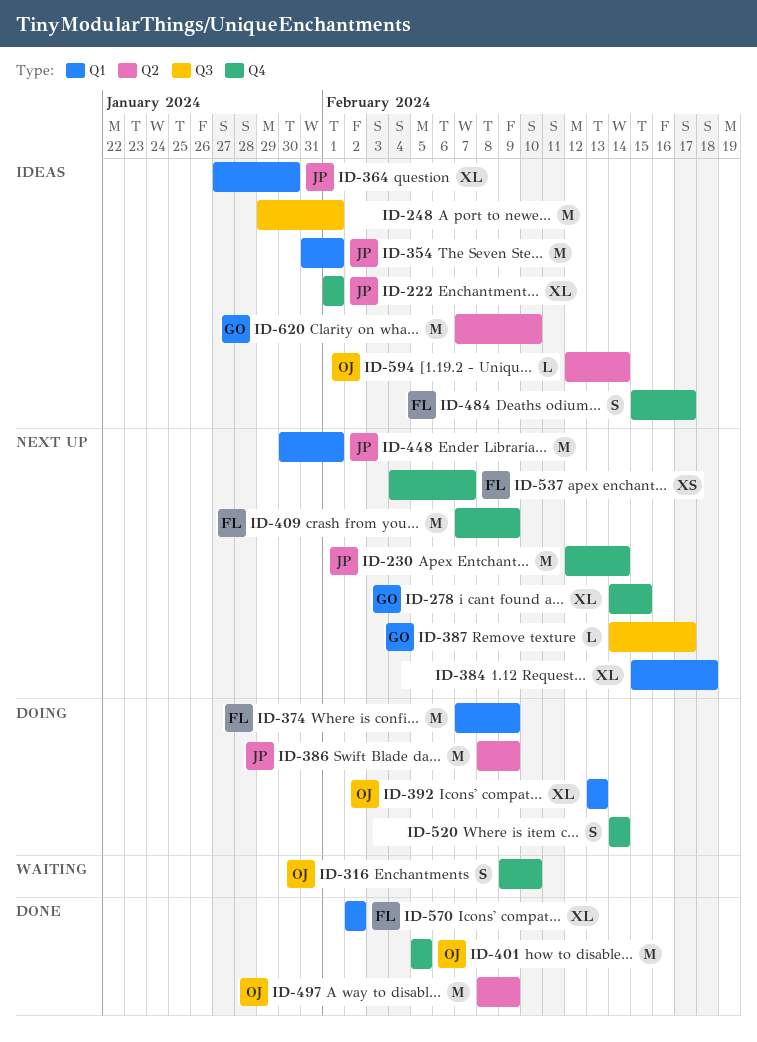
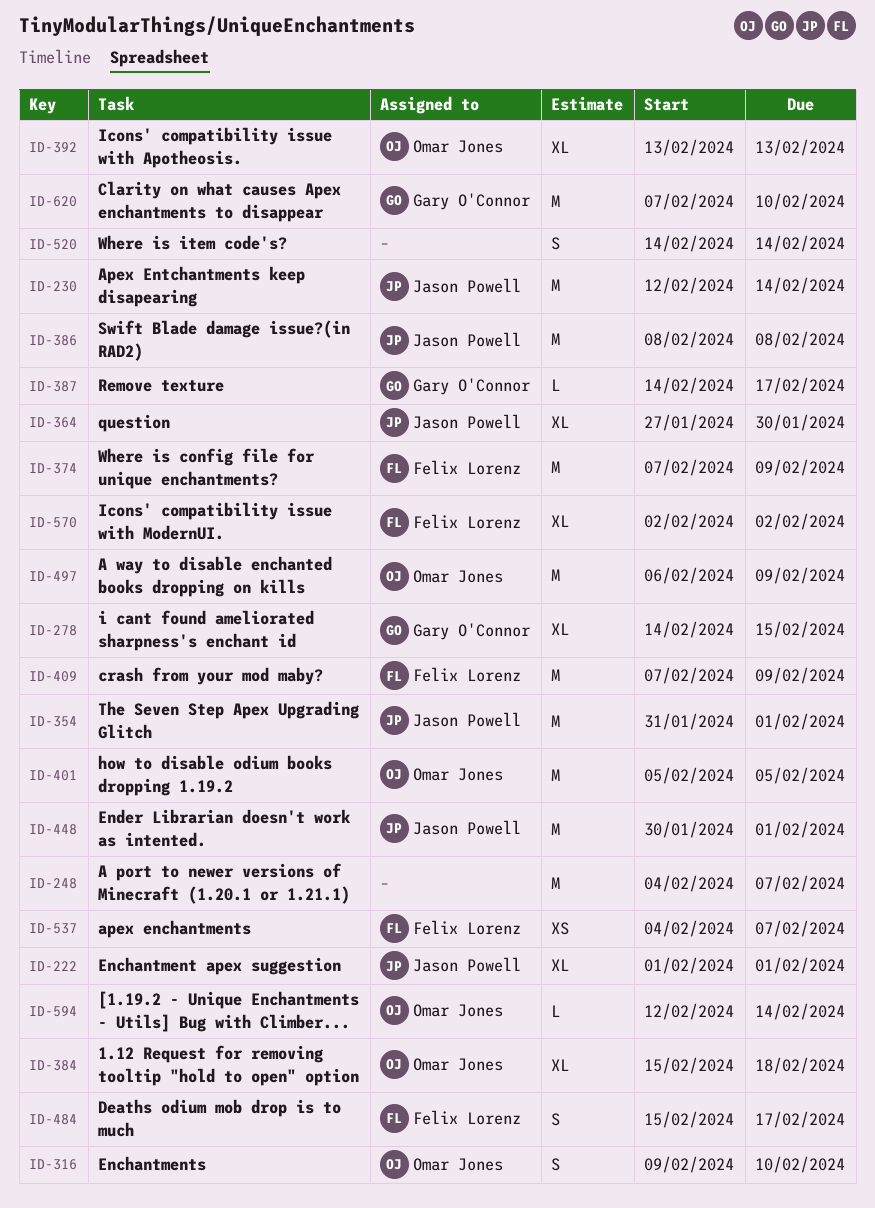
ID-248, start: Jan 29 -> Feb 4
ID-248, due: Feb 1 -> Feb 7
ID-384, owner: none -> Omar Jones
ID-386, due: Feb 9 -> Feb 8
ID-497, start: Feb 8 -> Feb 6

